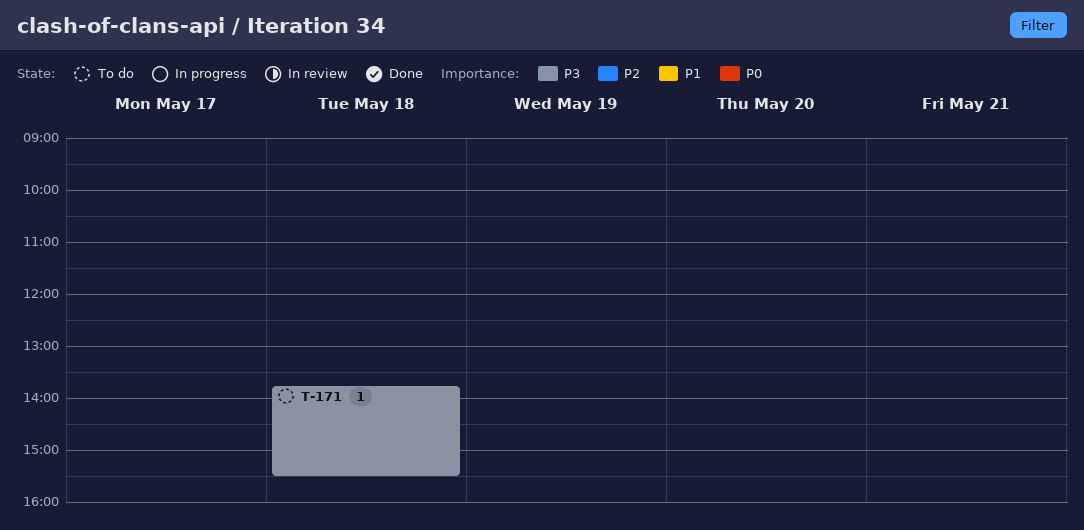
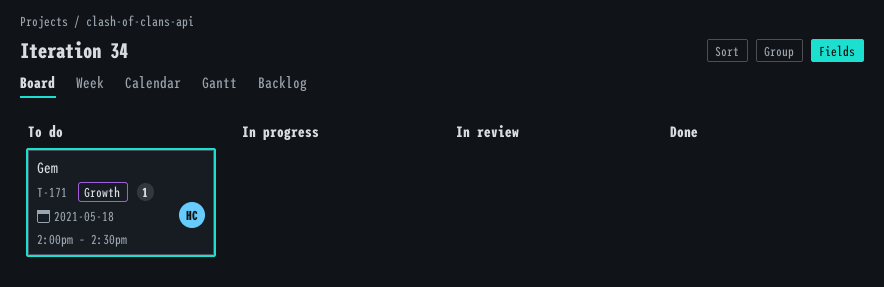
T-171, begins: 13:45 -> 14:00
T-171, ends: 15:30 -> 14:30

